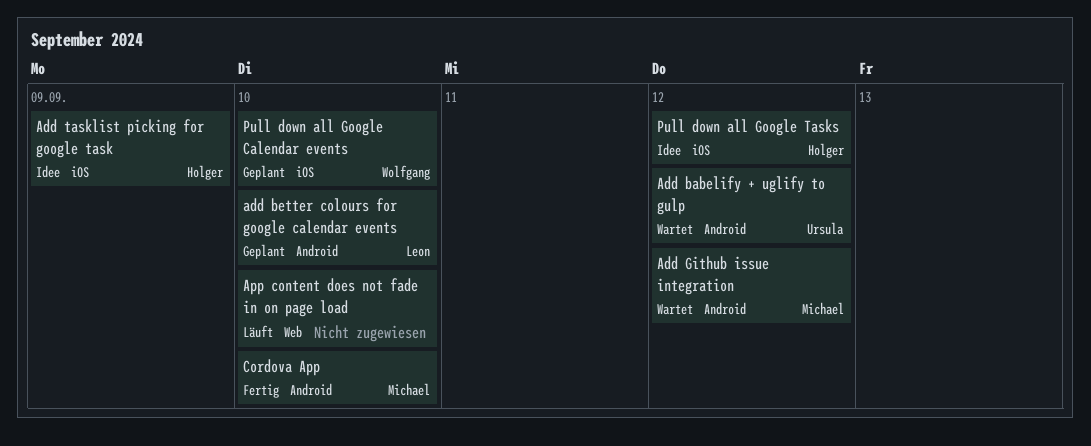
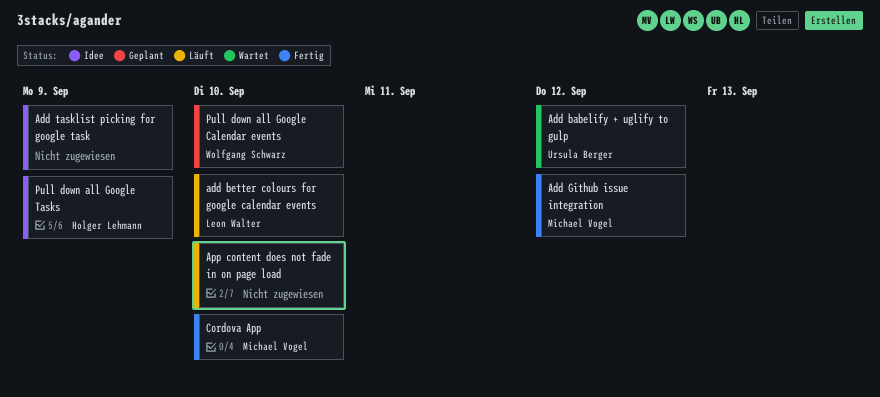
add better colours for google calendar events, status: Geplant -> Läuft
Add Github issue integration, status: Wartet -> Fertig
Add tasklist picking for google task, owner: Holger Lehmann -> none
Pull down all Google Tasks, due: Sep 12 -> Sep 9

